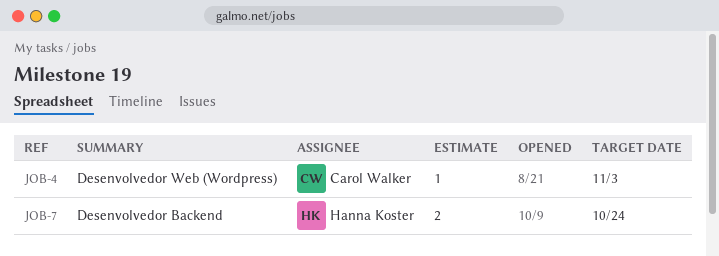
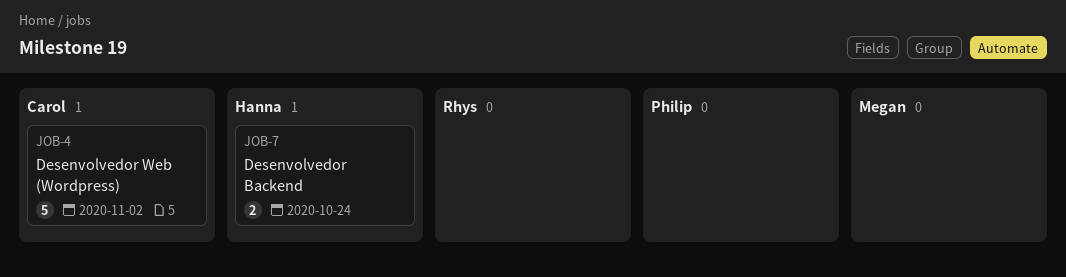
JOB-4, estimate: 1 -> 5
JOB-4, due: Nov 3 -> Nov 2

